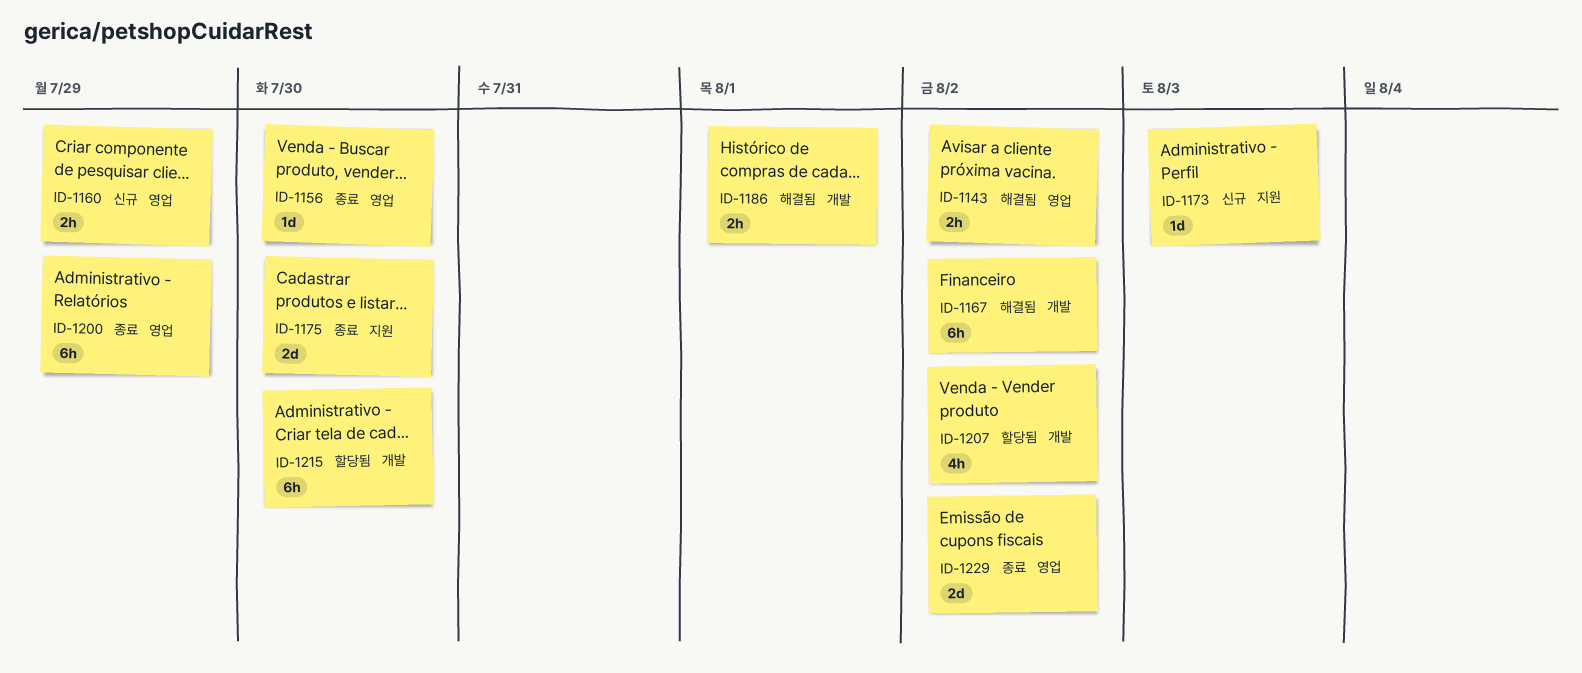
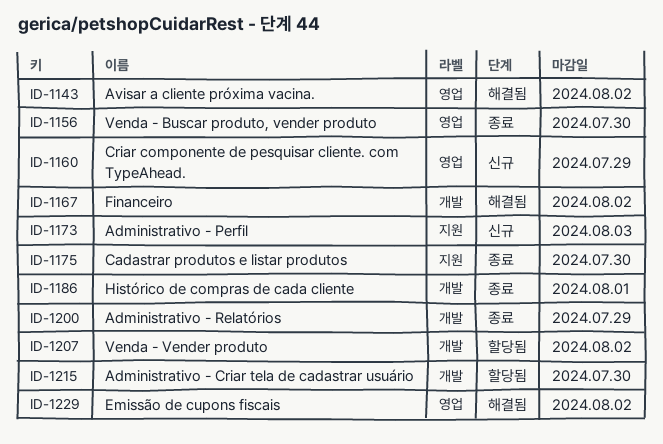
ID-1186, status: 해결됨 -> 종료
ID-1200, label: 영업 -> 개발
ID-1229, status: 종료 -> 해결됨

